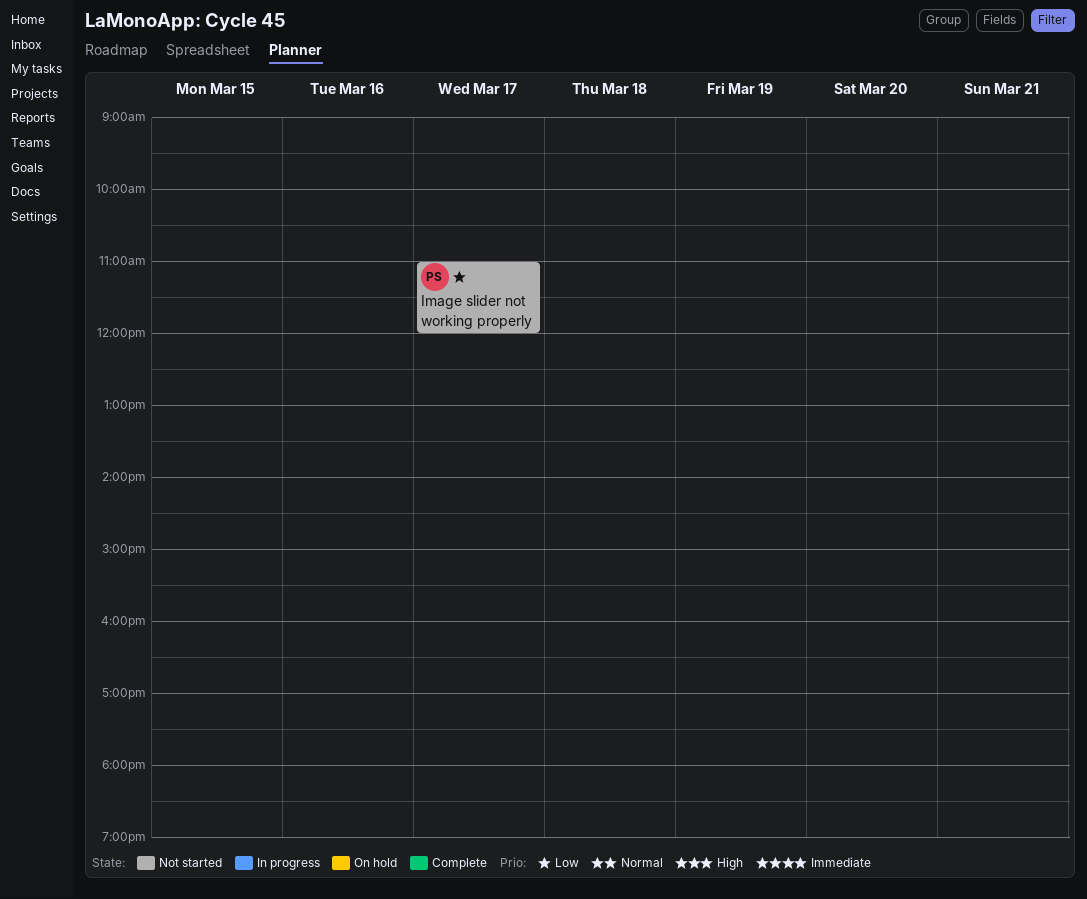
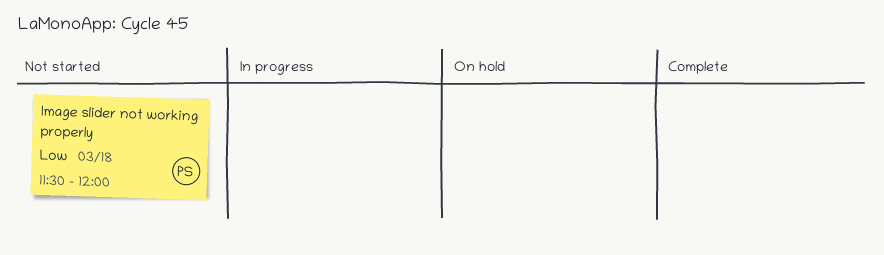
Image slider not working properly, day: Mar 17 -> Mar 18
Image slider not working properly, begins: 11:00 -> 11:30

